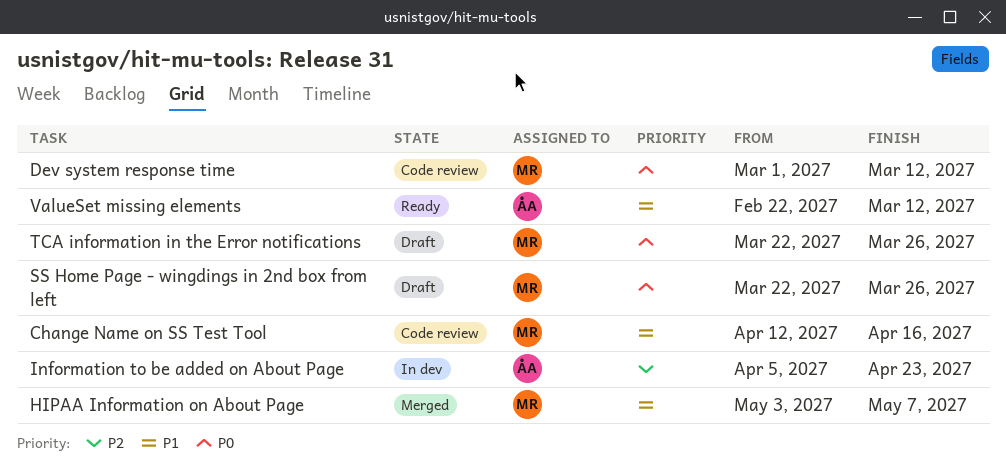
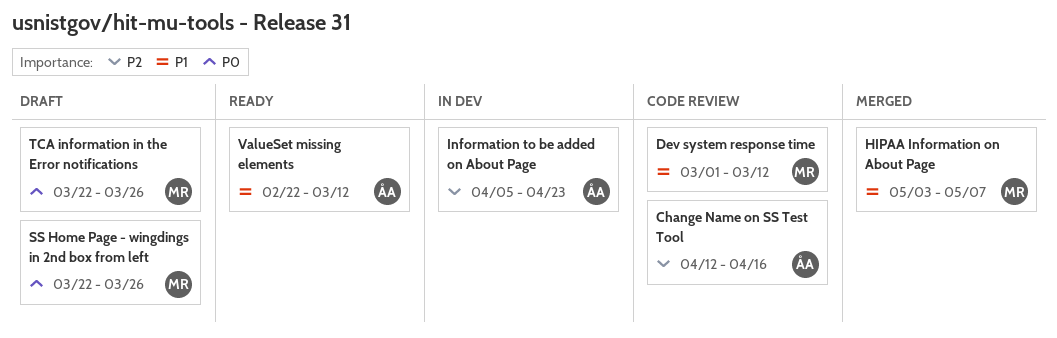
Change Name on SS Test Tool, owner: MR -> ÅA
Change Name on SS Test Tool, priority: P1 -> P2
Dev system response time, priority: P0 -> P1

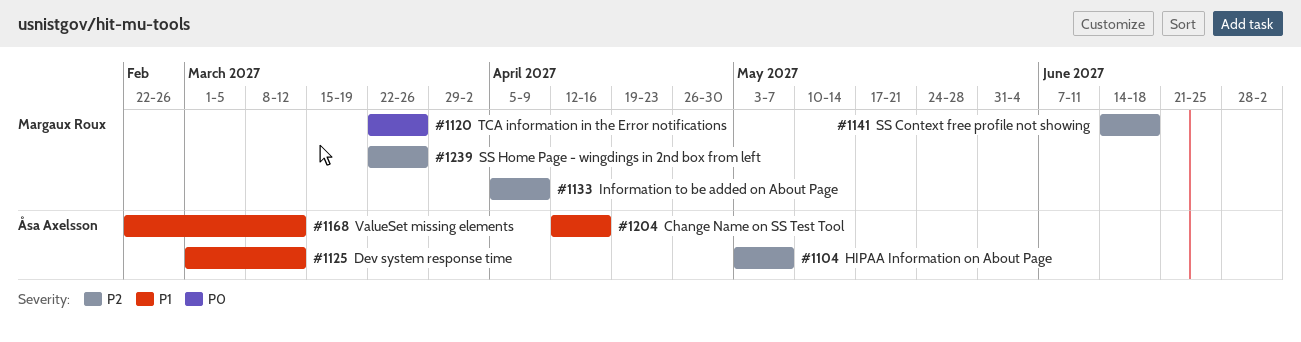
Change Name on SS Test Tool, priority: P2 -> P1
Dev system response time, owner: Margaux Roux -> Åsa Axelsson
HIPAA Information on About Page, owner: Margaux Roux -> Åsa Axelsson
HIPAA Information on About Page, priority: P1 -> P2
Information to be added on About Page, owner: Åsa Axelsson -> Margaux Roux
Information to be added on About Page, due: Apr 23 -> Apr 9
SS Context free profile not showing: none -> present
SS Home Page - wingdings in 2nd box from left, priority: P0 -> P2

